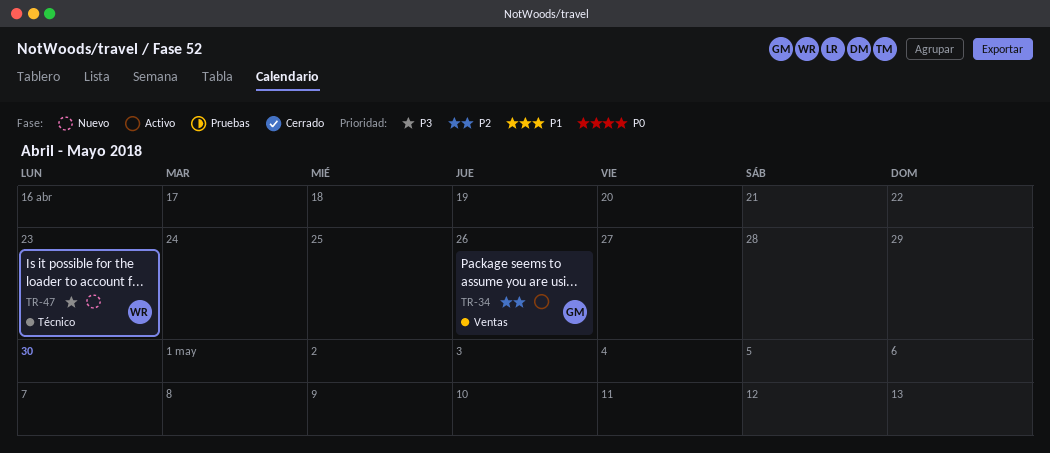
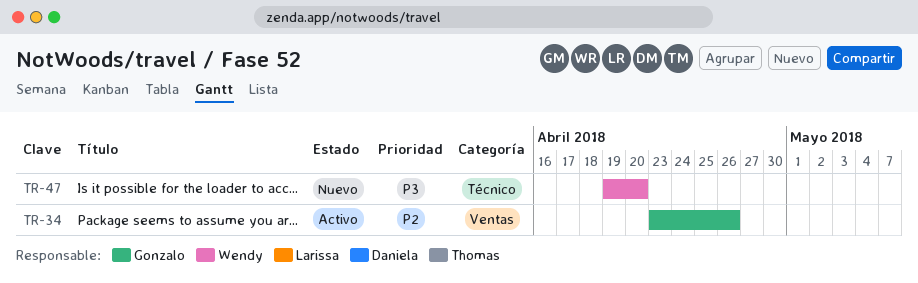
TR-47, due: Apr 23 -> Apr 20

